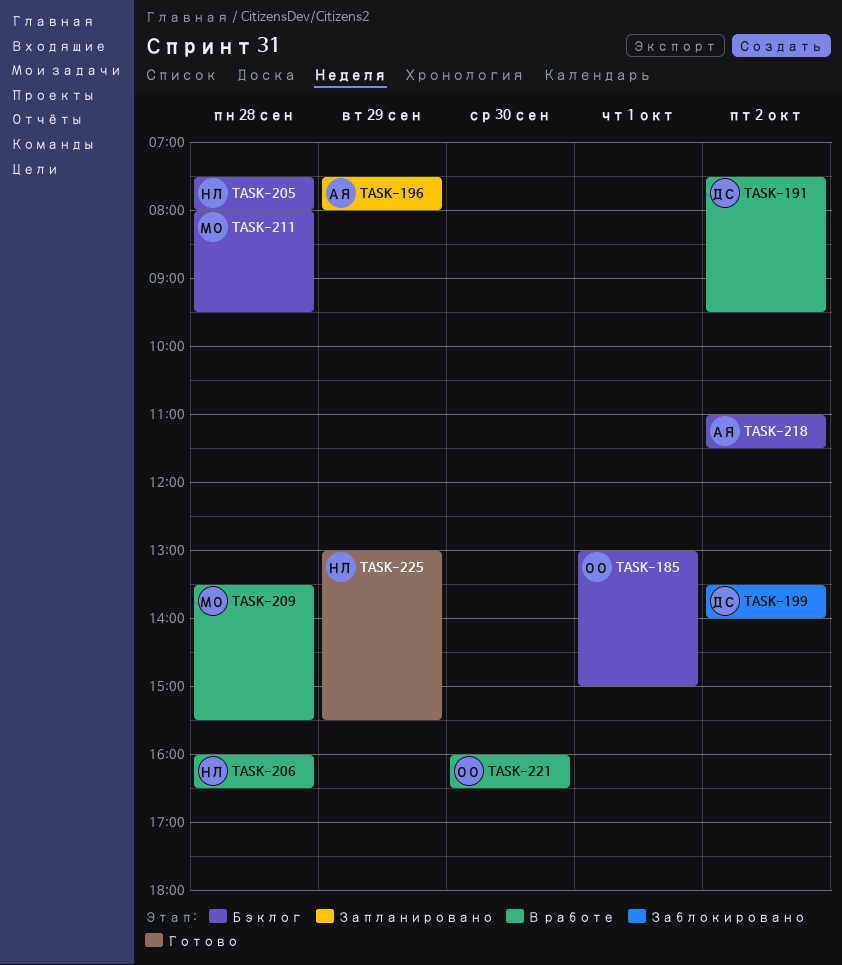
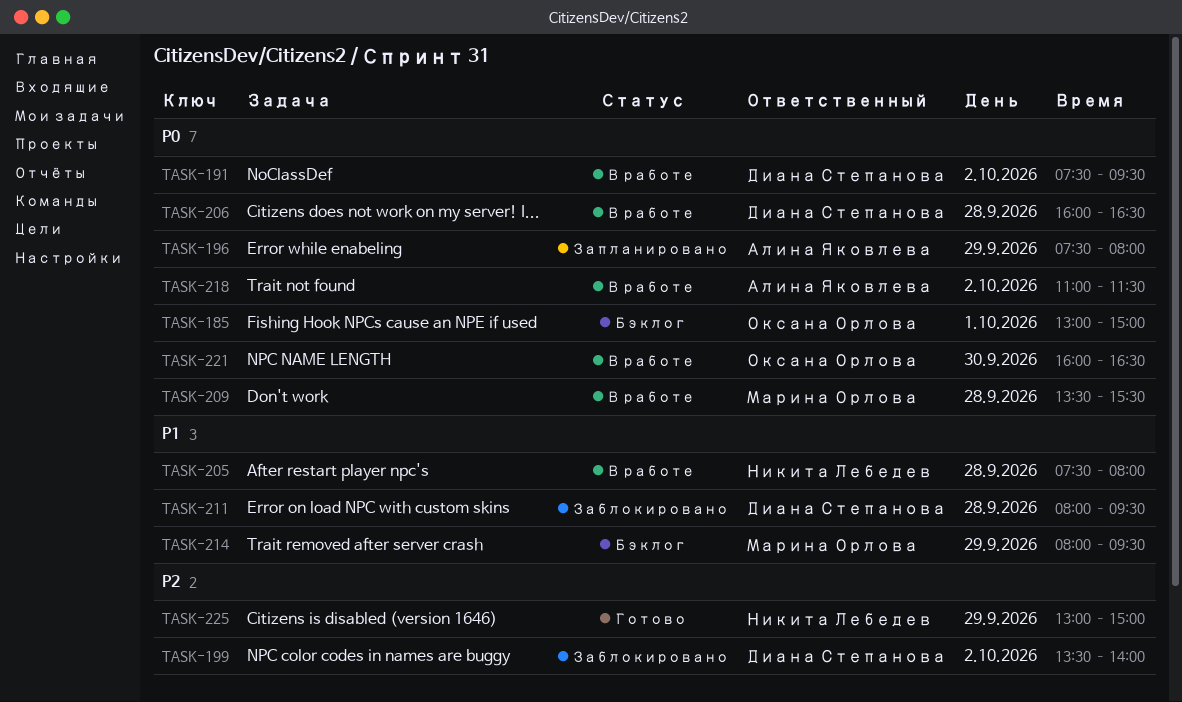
TASK-205, status: Бэклог -> В работе
TASK-206, owner: Никита Лебедев -> Диана Степанова
TASK-211, status: Бэклог -> Заблокировано
TASK-211, owner: Марина Орлова -> Диана Степанова
TASK-214: none -> present
TASK-218, status: Бэклог -> В работе
TASK-225, ends: 15:30 -> 15:00

